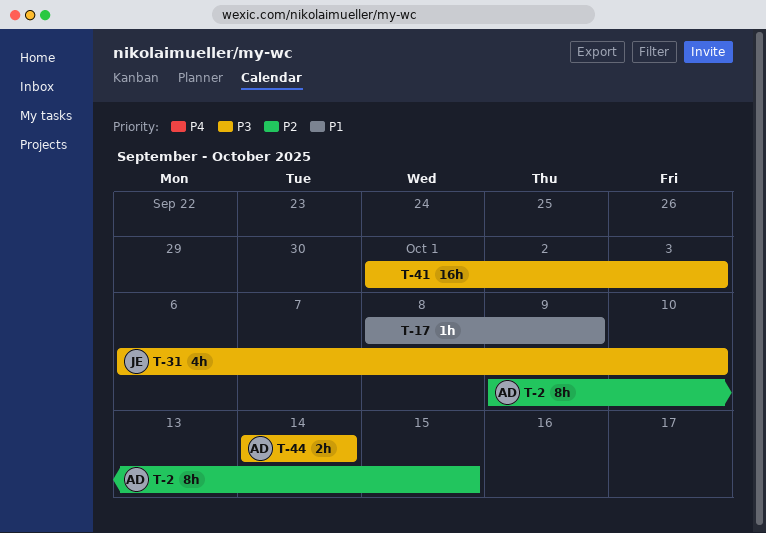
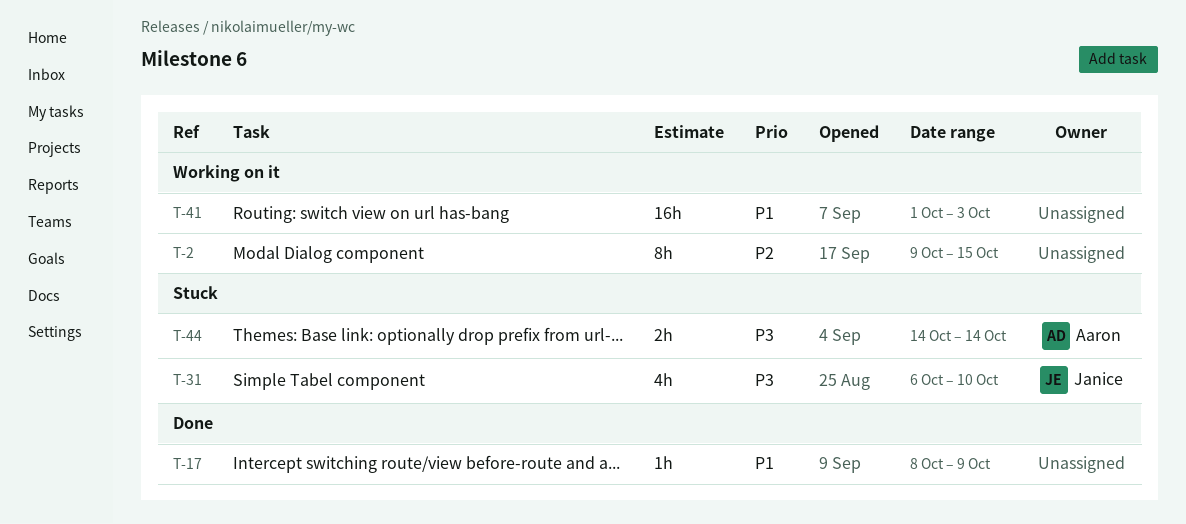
T-2, owner: Aaron -> none
T-41, priority: P3 -> P1

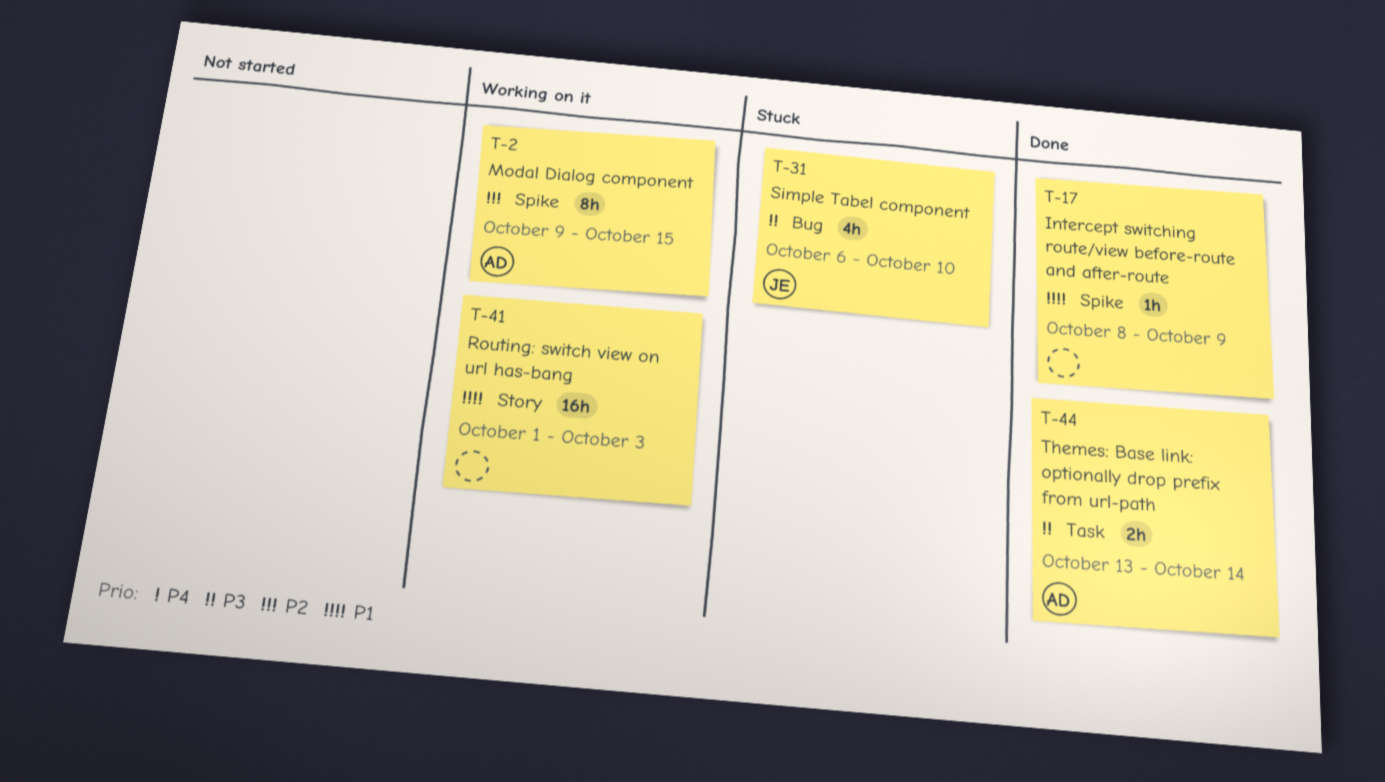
T-2, owner: none -> Aaron
T-44, status: Stuck -> Done
T-44, start: Oct 14 -> Oct 13

